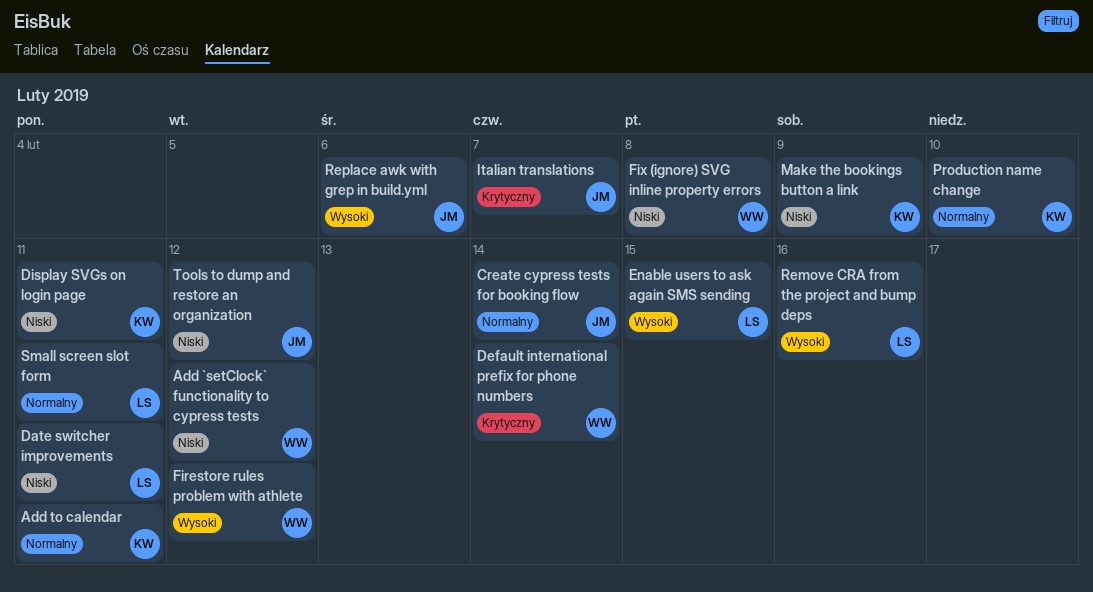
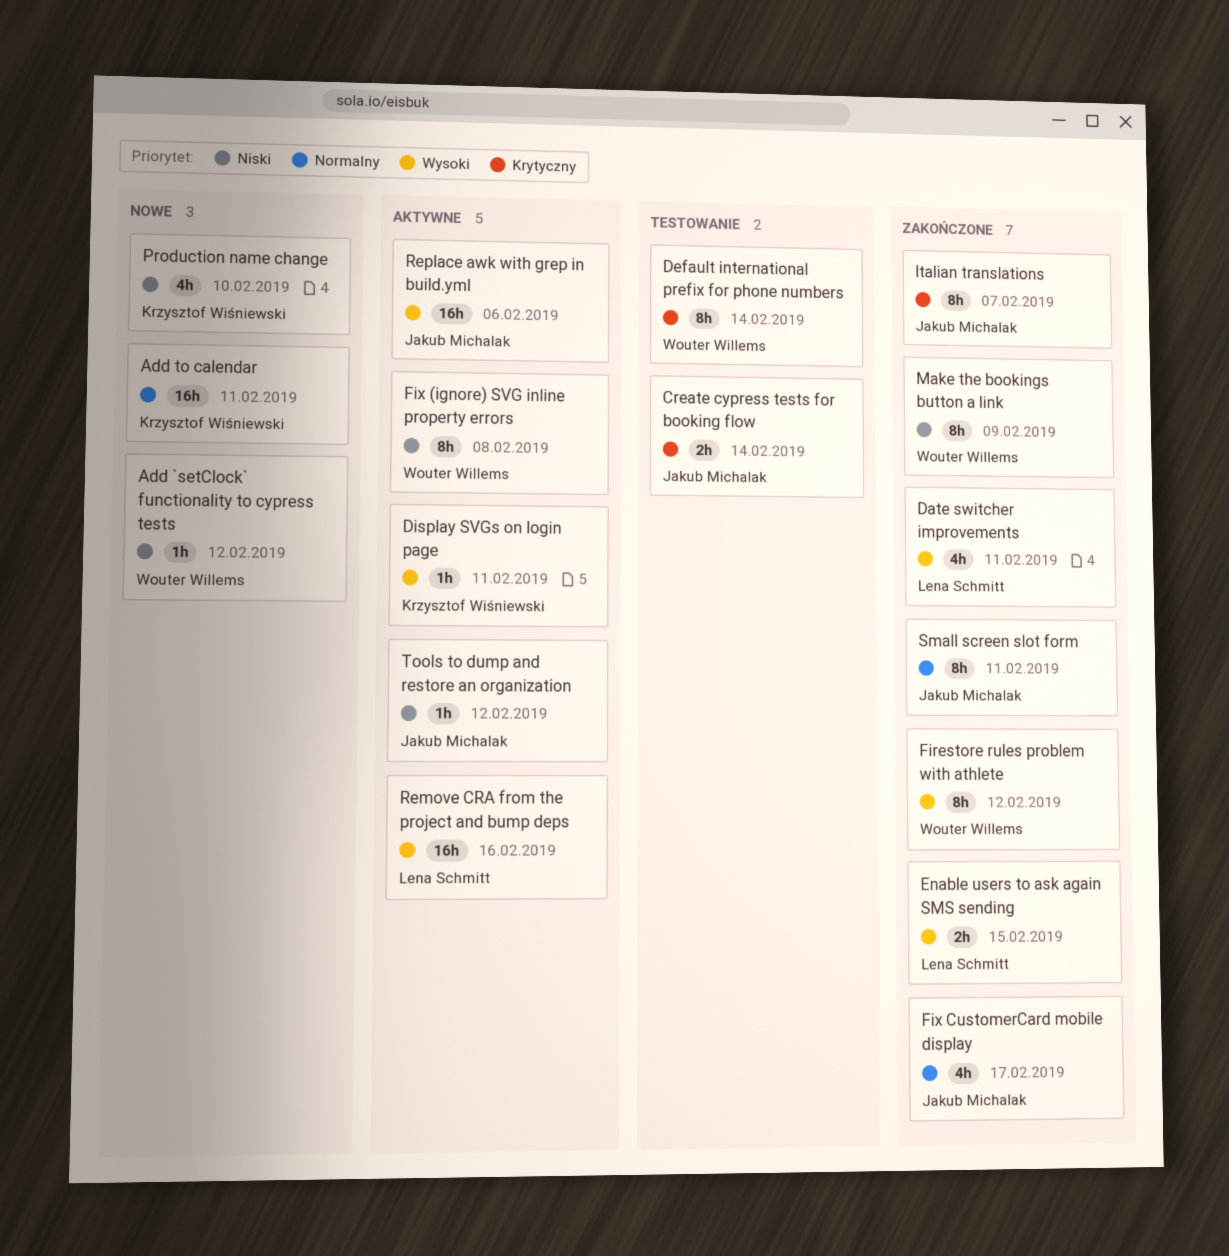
Create cypress tests for booking flow, priority: Normalny -> Krytyczny
Date switcher improvements, priority: Niski -> Wysoki
Display SVGs on login page, priority: Niski -> Wysoki
Fix CustomerCard mobile display: none -> present
Make the bookings button a link, owner: Krzysztof Wiśniewski -> Wouter Willems
Production name change, priority: Normalny -> Niski
Small screen slot form, owner: Lena Schmitt -> Jakub Michalak

